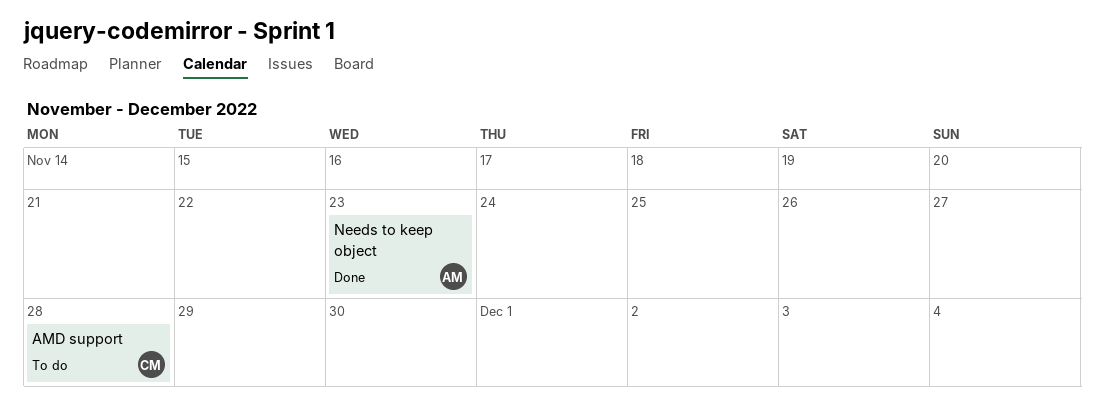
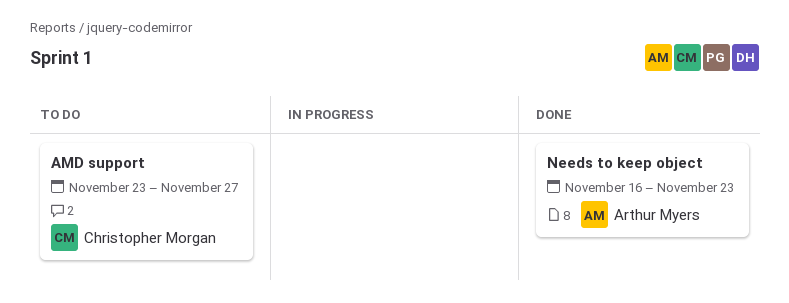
AMD support, due: Nov 28 -> Nov 27

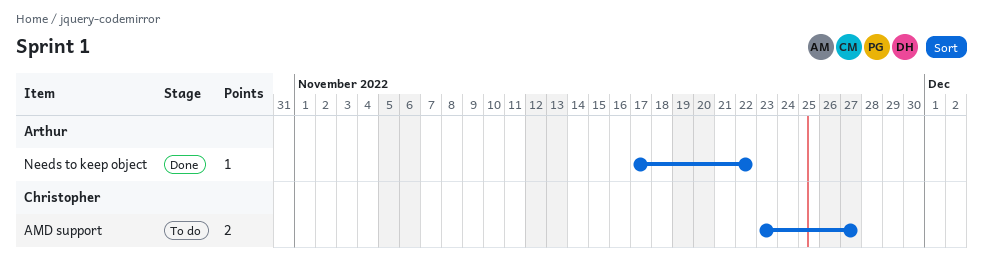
Needs to keep object, start: Nov 16 -> Nov 17
Needs to keep object, due: Nov 23 -> Nov 22

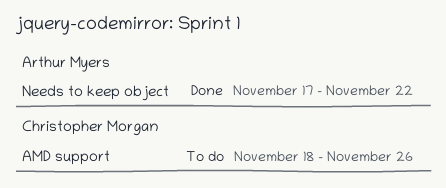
AMD support, start: Nov 23 -> Nov 18
AMD support, due: Nov 27 -> Nov 26

